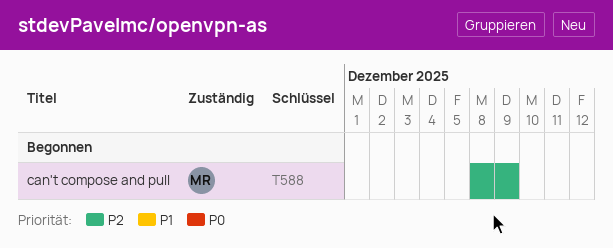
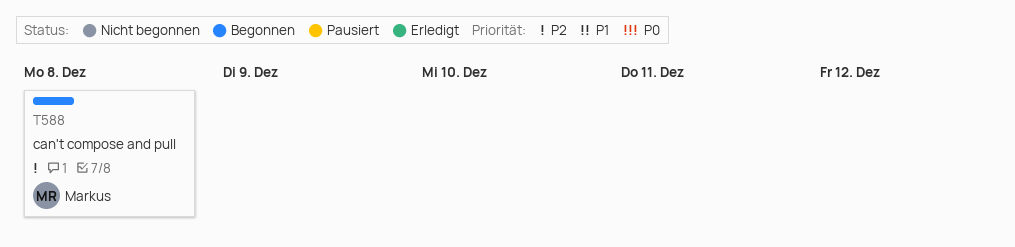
T588, due: Dec 9 -> Dec 8

